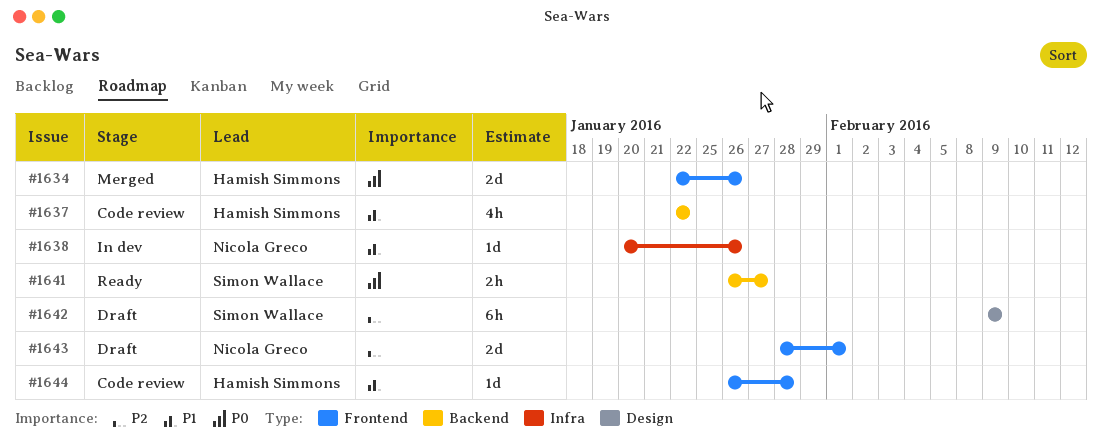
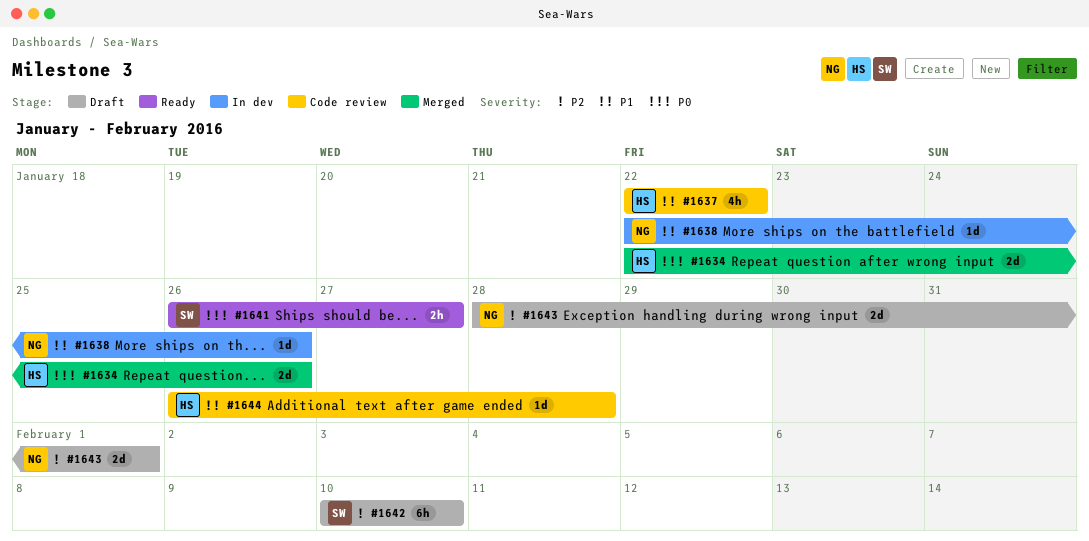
#1638, start: Jan 20 -> Jan 22
#1642, start: Feb 9 -> Feb 10
#1642, due: Feb 9 -> Feb 10

